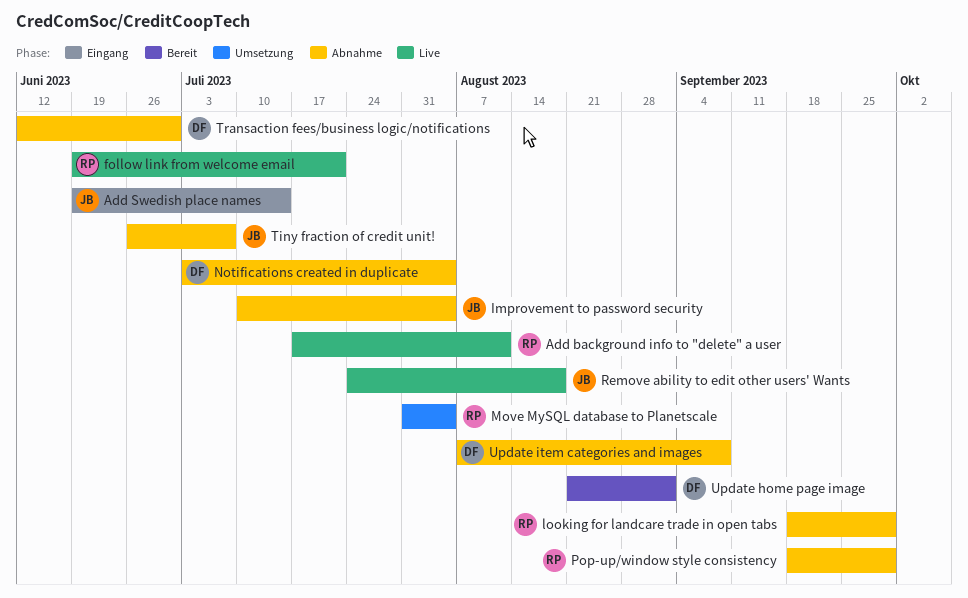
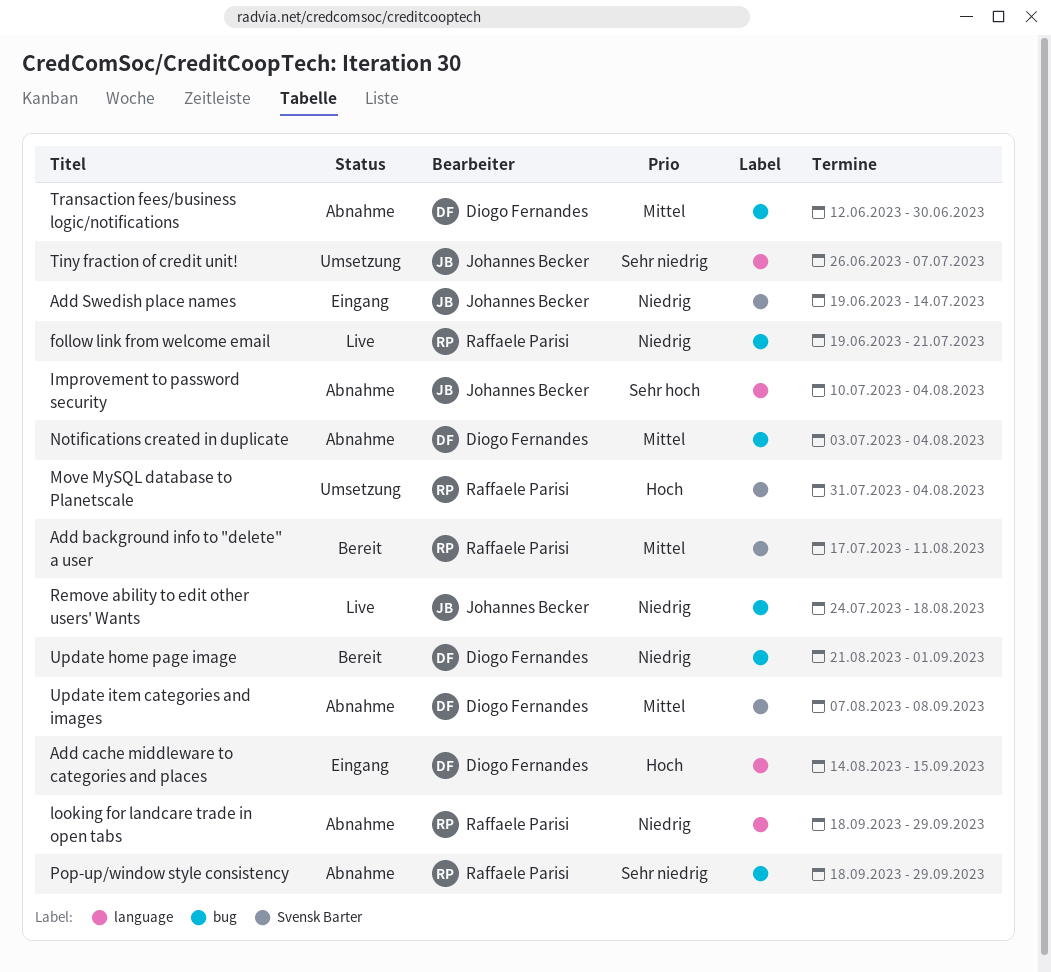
Add background info to "delete" a user, status: Live -> Bereit
Add cache middleware to categories and places: none -> present
Tiny fraction of credit unit!, status: Abnahme -> Umsetzung

